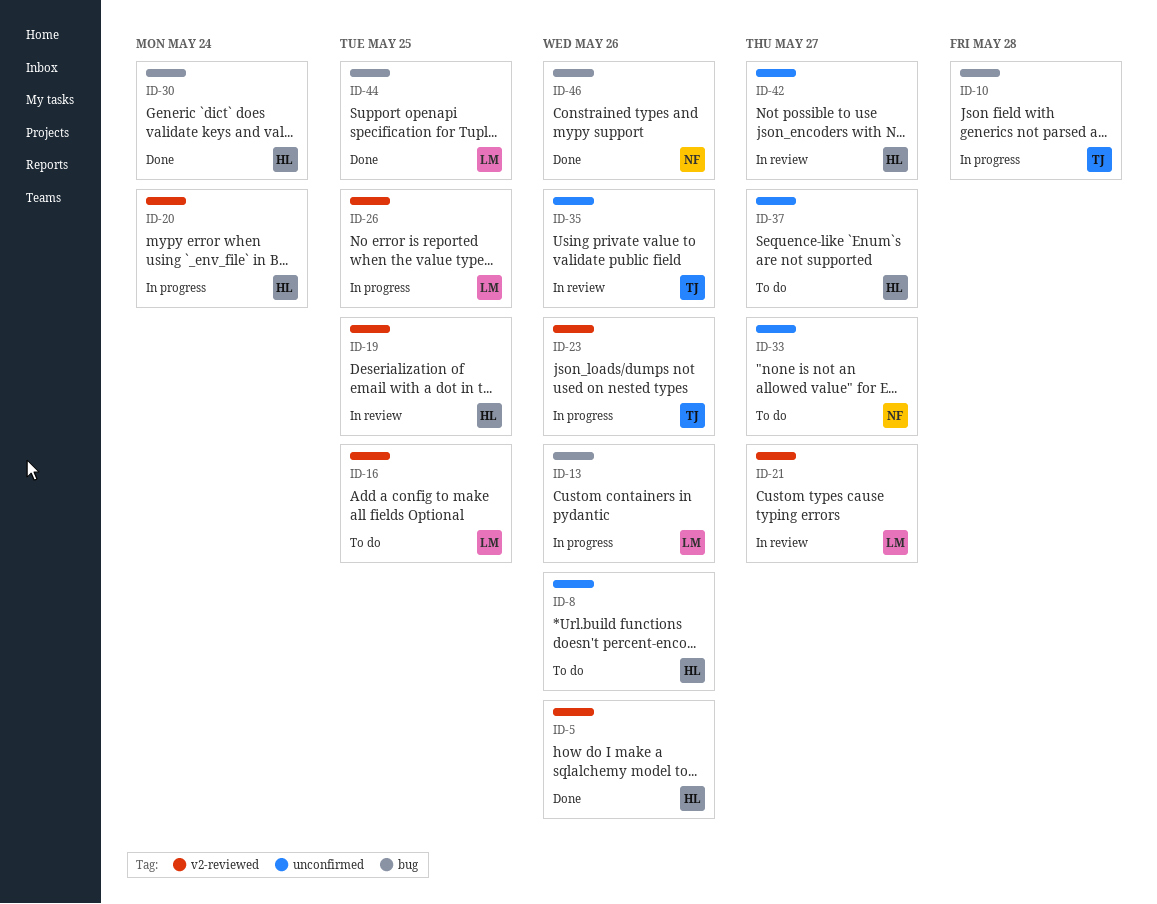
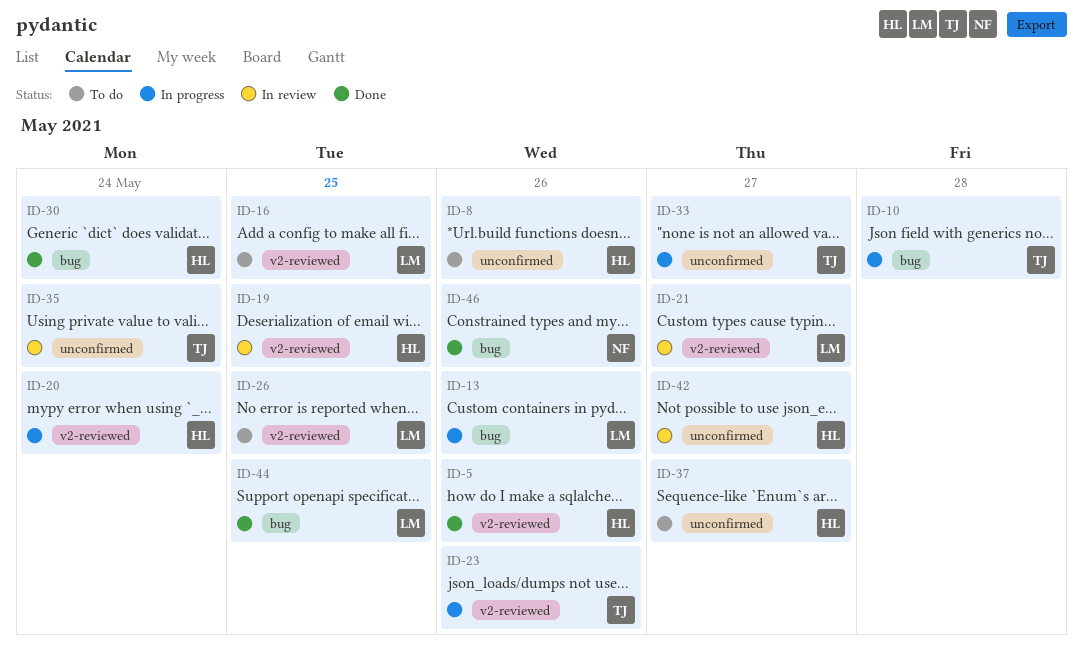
ID-26, status: In progress -> To do
ID-33, status: To do -> In progress
ID-33, owner: NF -> TJ
ID-35, due: May 26 -> May 24

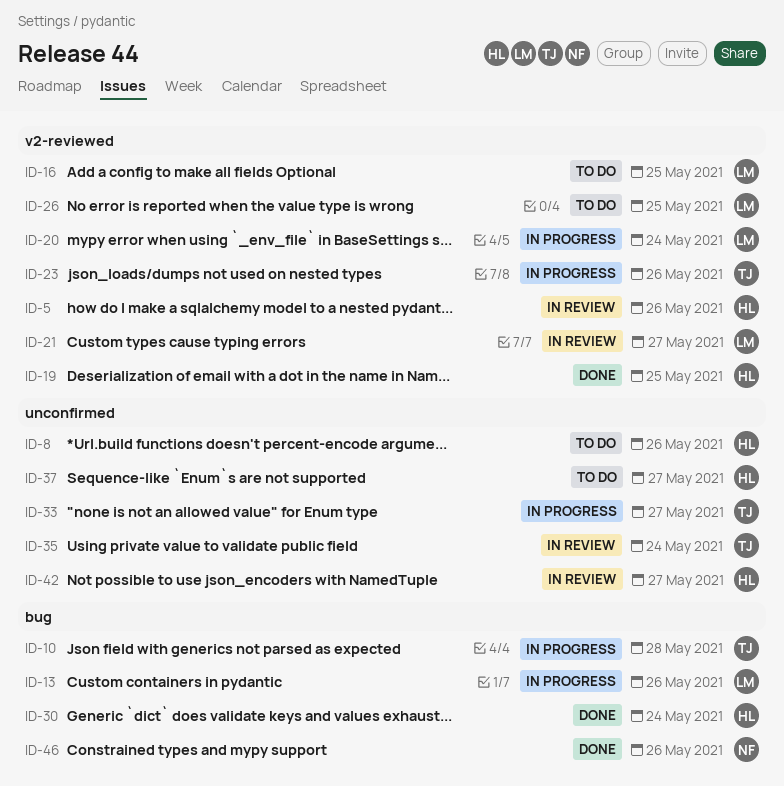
ID-5, status: Done -> In review
ID-19, status: In review -> Done
ID-20, owner: HL -> LM
ID-44: present -> none

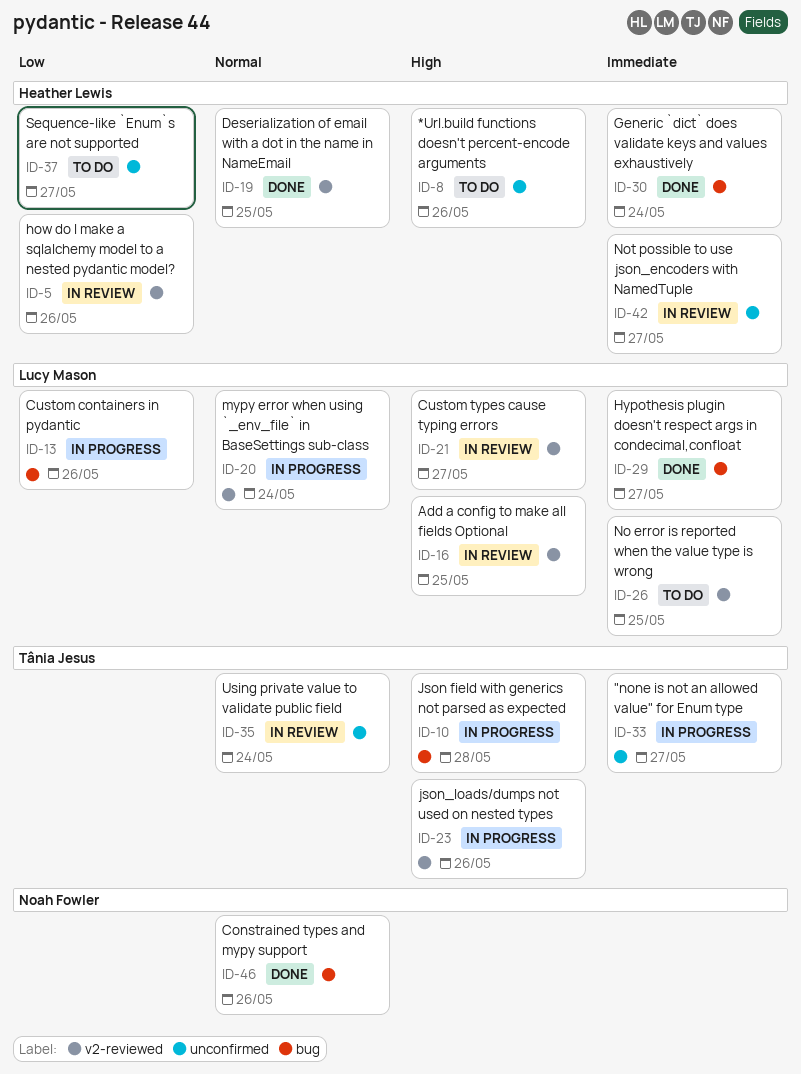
ID-16, status: To do -> In review
ID-29: none -> present

